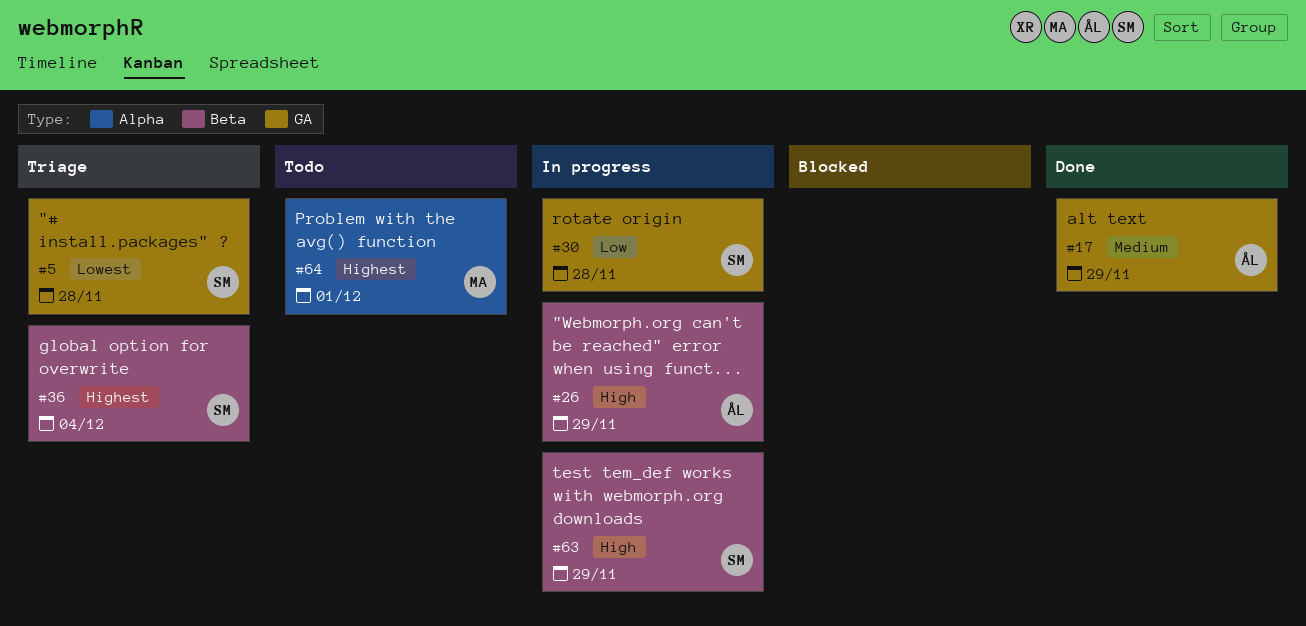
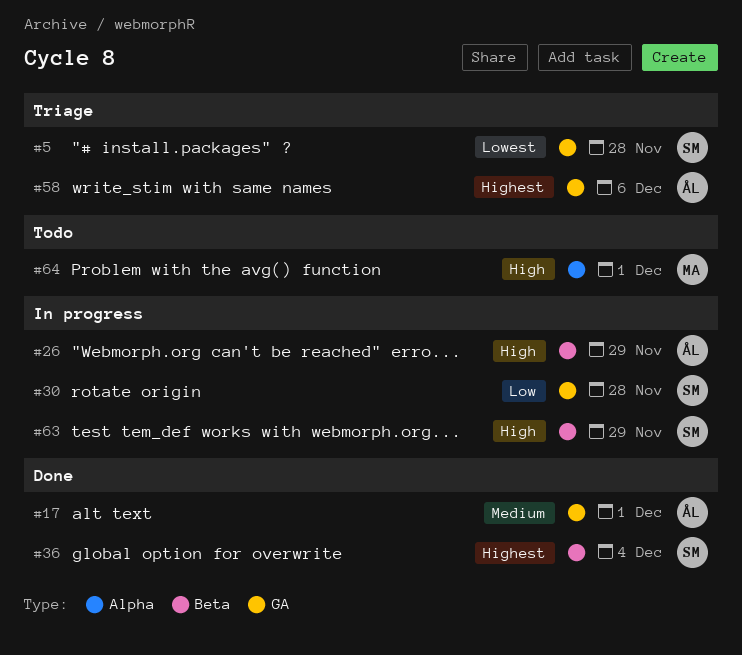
#17, due: Nov 29 -> Dec 1
#36, status: Triage -> Done
#58: none -> present
#64, priority: Highest -> High

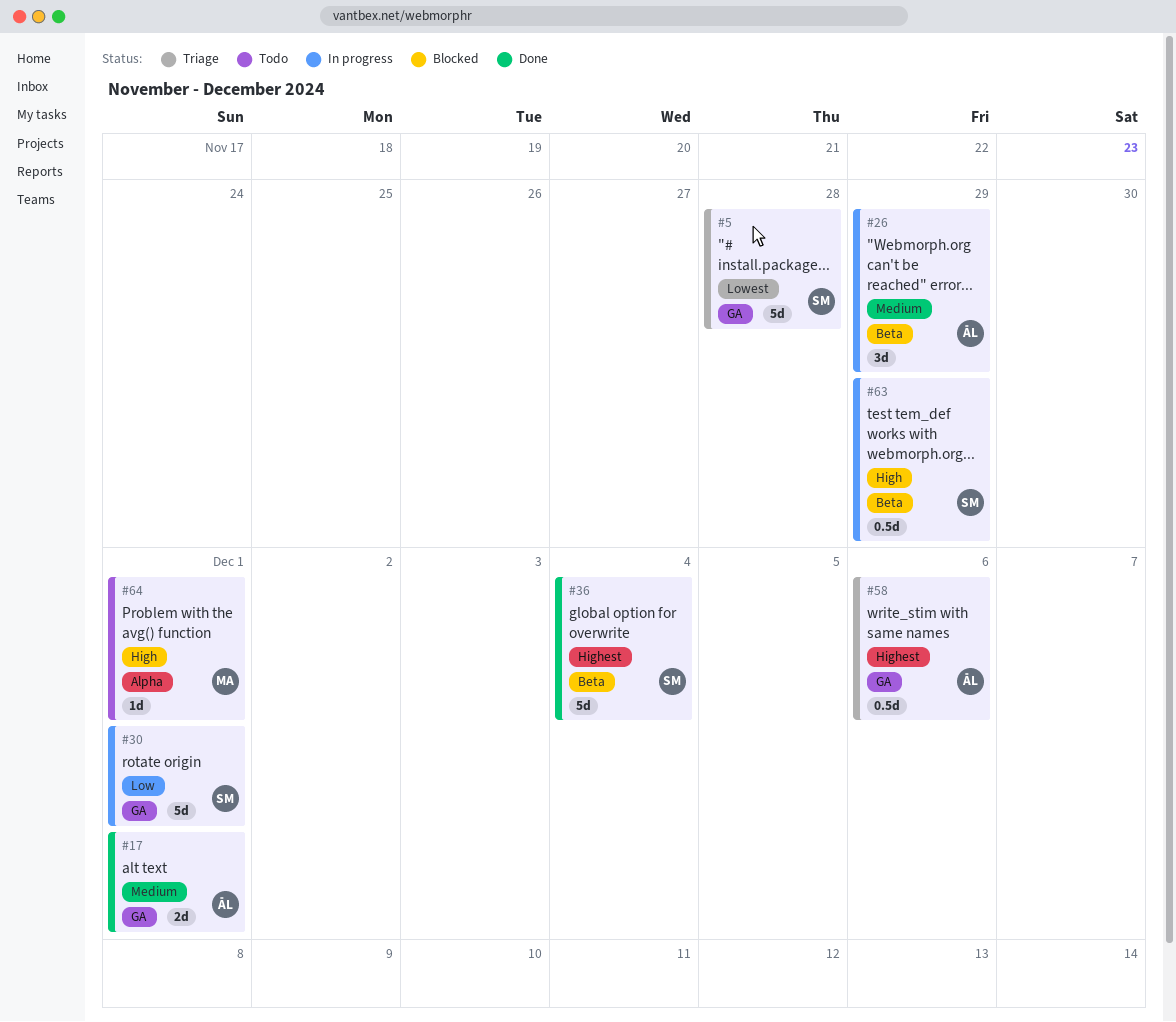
#26, priority: High -> Medium
#30, due: Nov 28 -> Dec 1

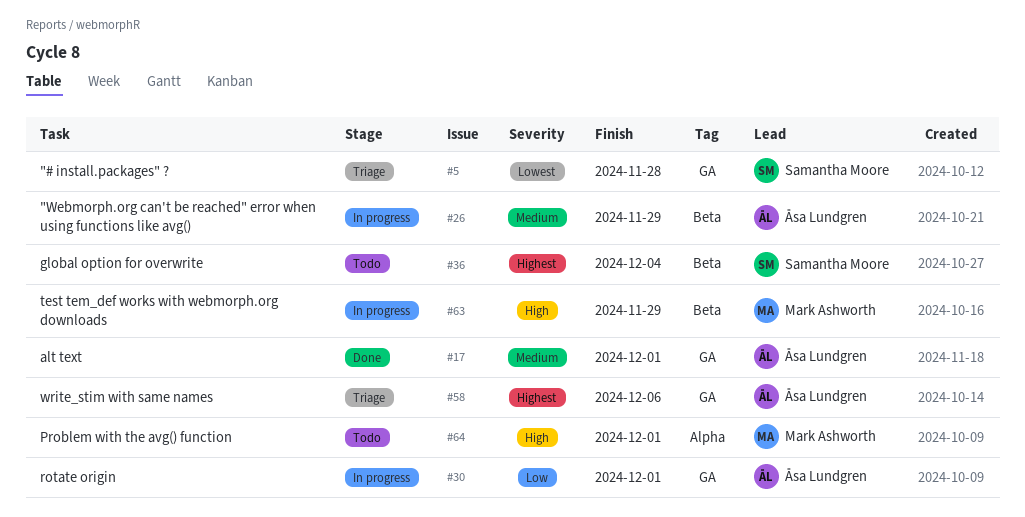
#30, owner: Samantha Moore -> Åsa Lundgren
#36, status: Done -> Todo
#63, owner: Samantha Moore -> Mark Ashworth

